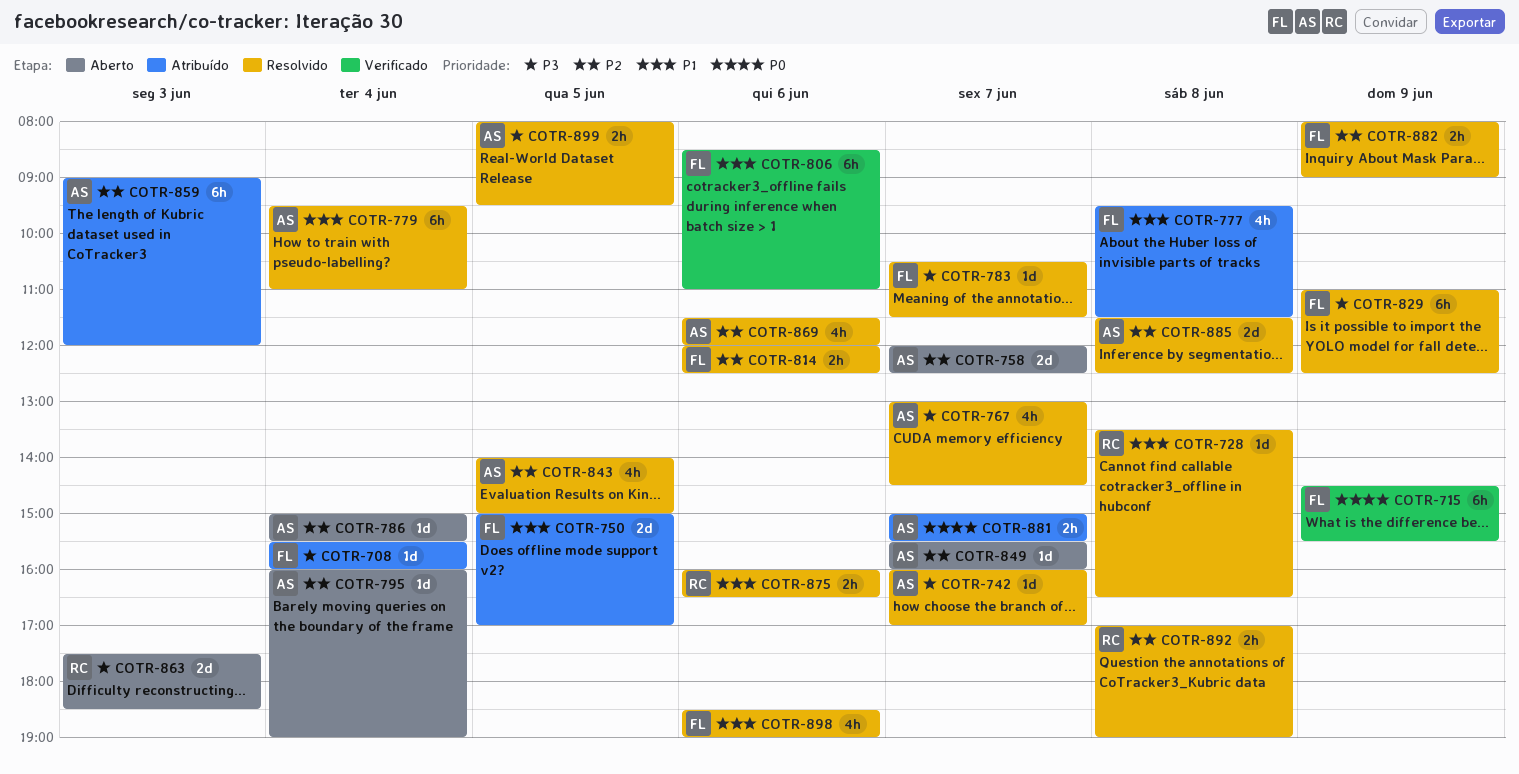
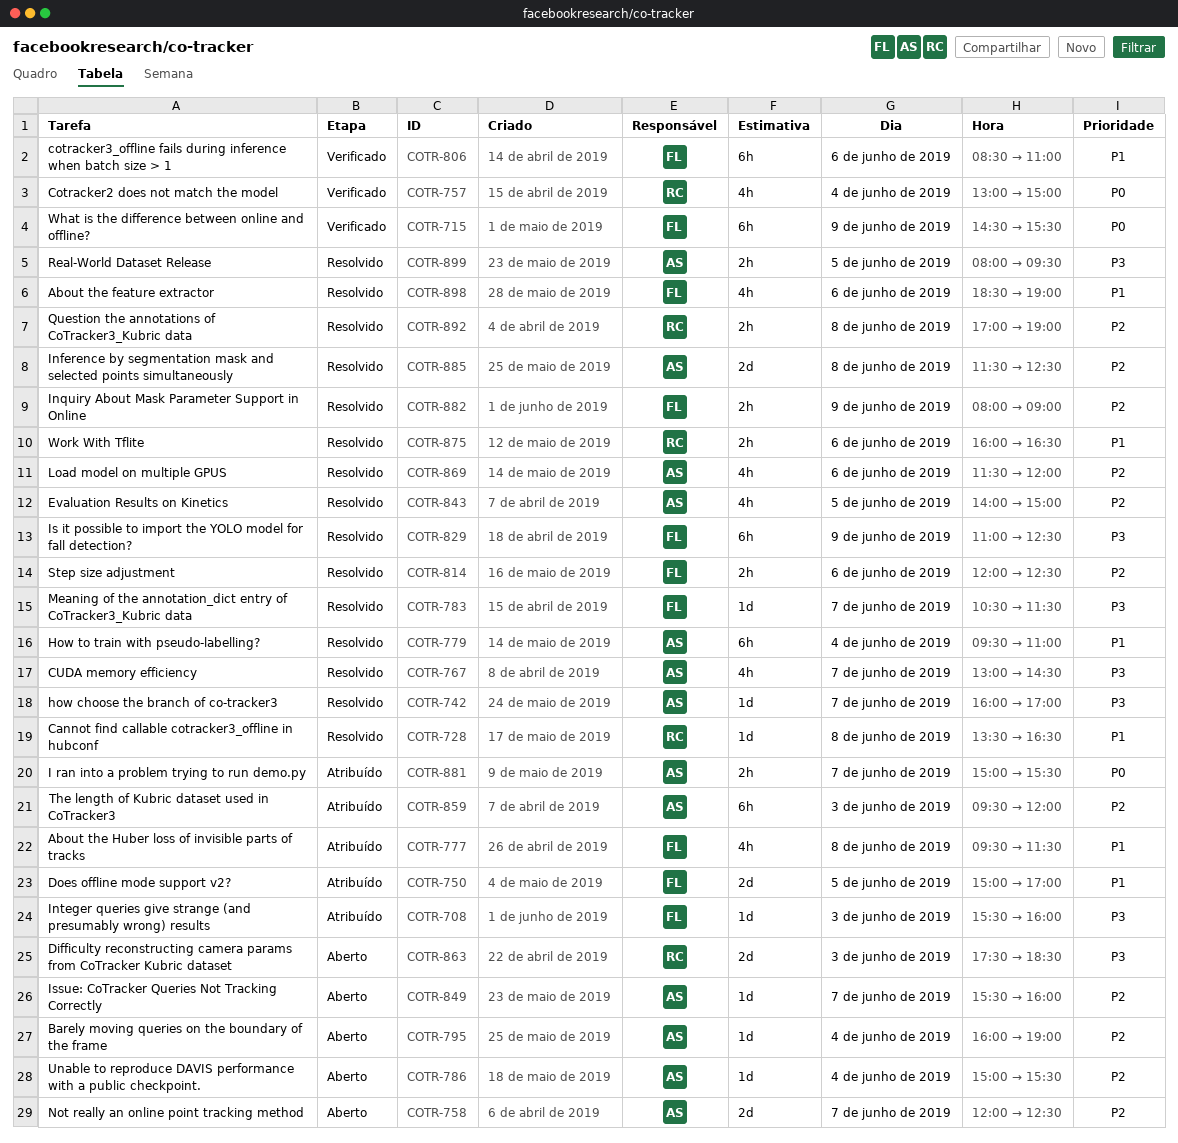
COTR-708, day: Jun 4 -> Jun 3
COTR-757: none -> present
COTR-859, begins: 09:00 -> 09:30

